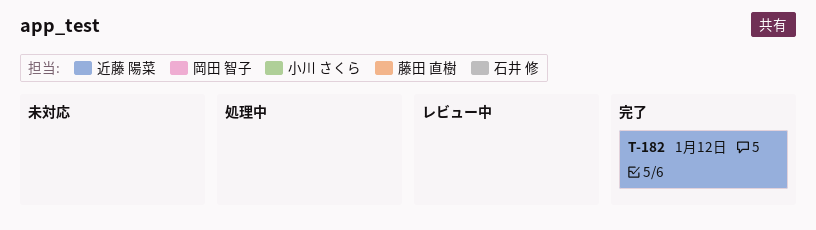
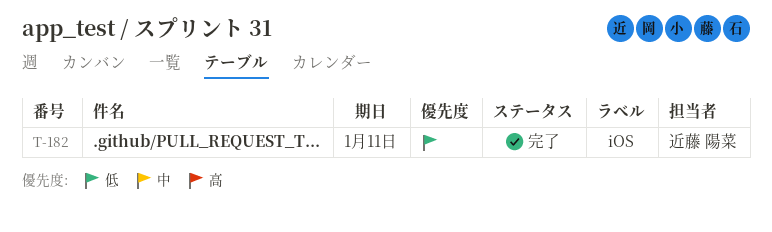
T-182, due: Jan 12 -> Jan 11

